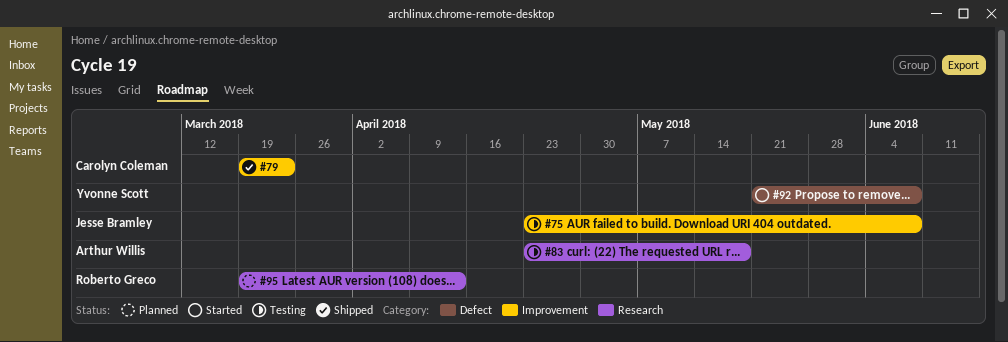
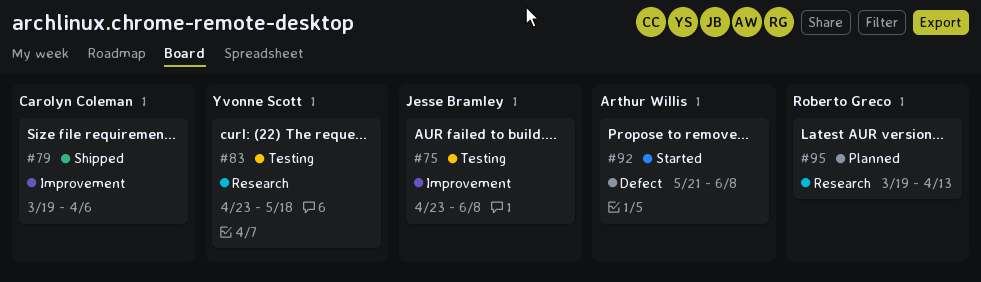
#79, due: Mar 23 -> Apr 6
#83, owner: Arthur Willis -> Yvonne Scott
#92, owner: Yvonne Scott -> Arthur Willis

